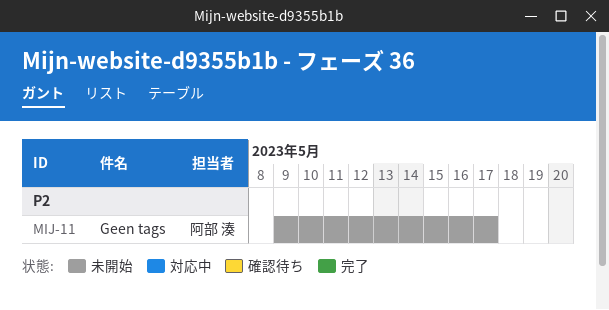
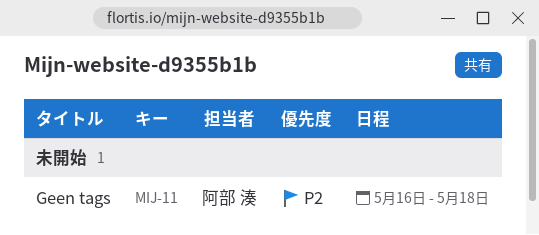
MIJ-11, start: May 9 -> May 16
MIJ-11, due: May 17 -> May 18

